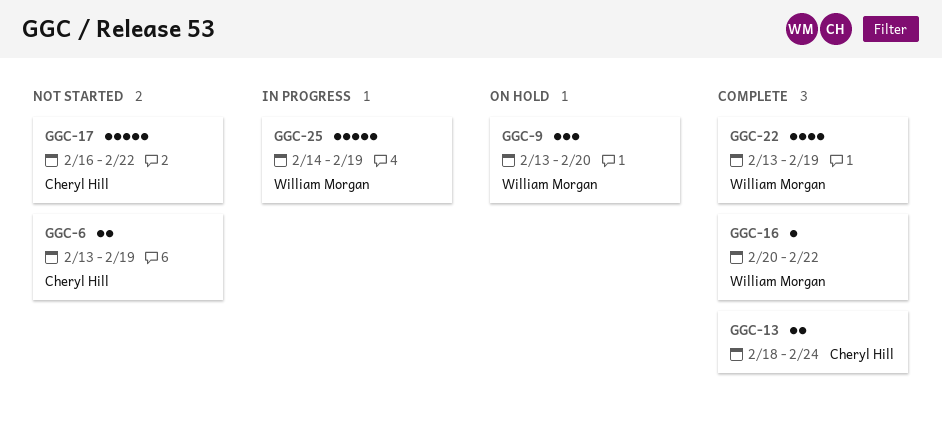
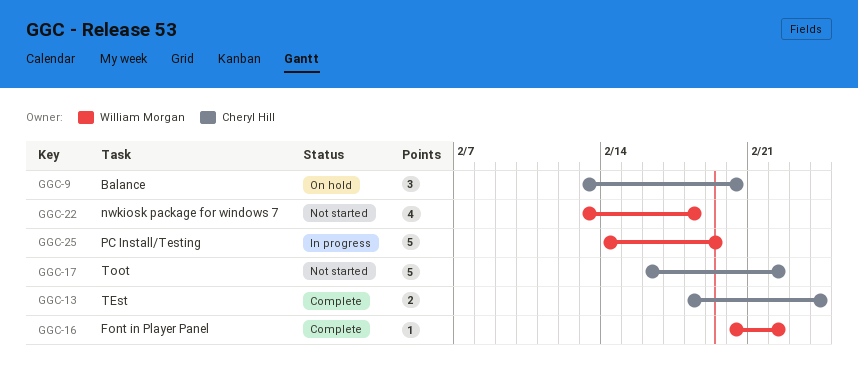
GGC-6: present -> none
GGC-9, owner: William Morgan -> Cheryl Hill
GGC-22, status: Complete -> Not started
GGC-22, due: Feb 19 -> Feb 18

